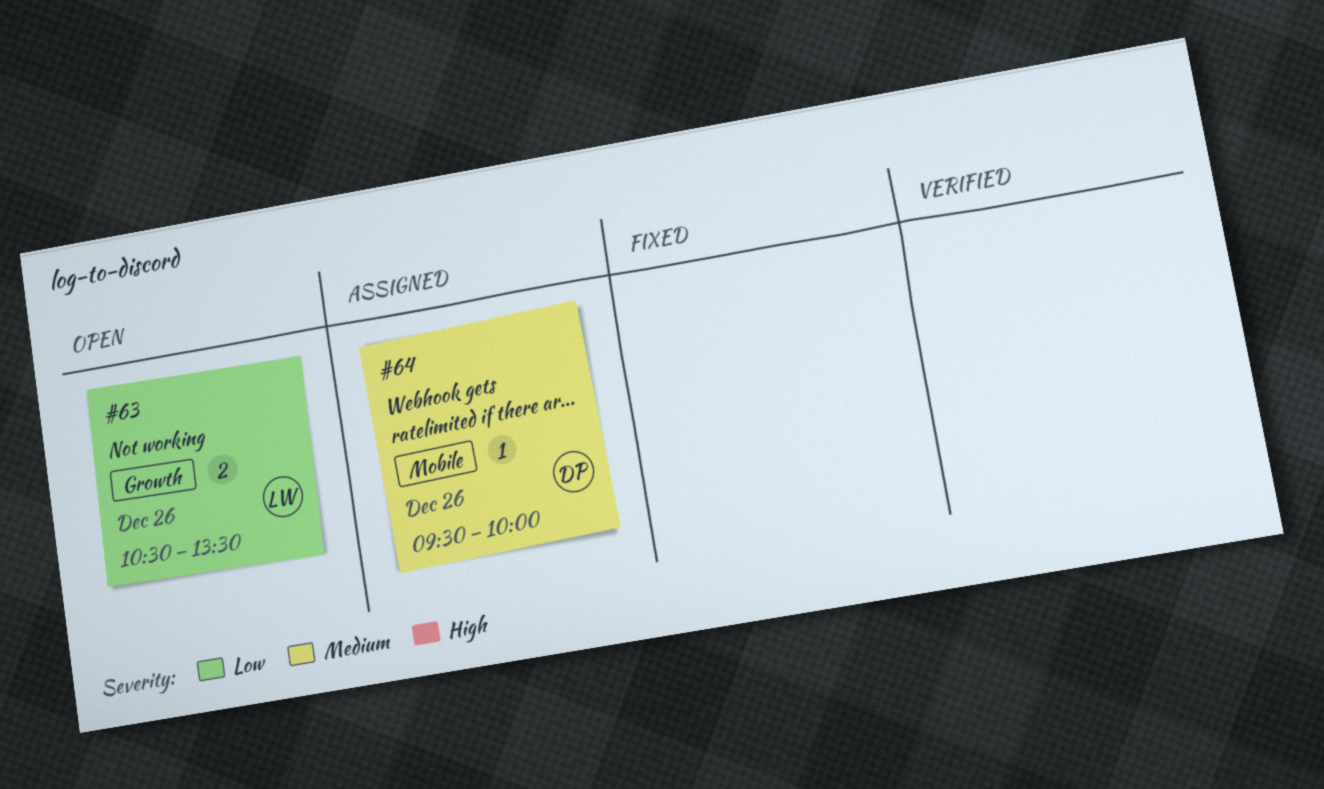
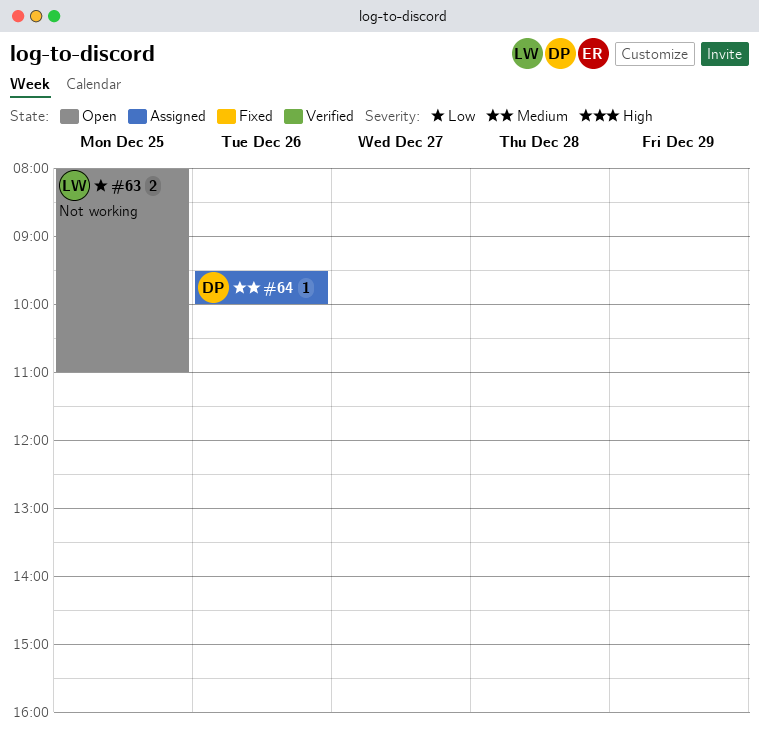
#63, day: Dec 26 -> Dec 25
#63, begins: 10:30 -> 08:00
#63, ends: 13:30 -> 11:00

